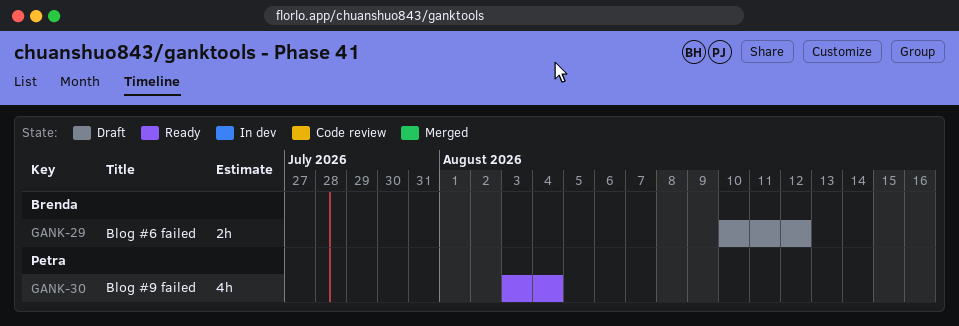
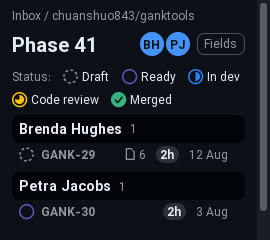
GANK-30, estimate: 4h -> 2h
GANK-30, due: Aug 4 -> Aug 3

